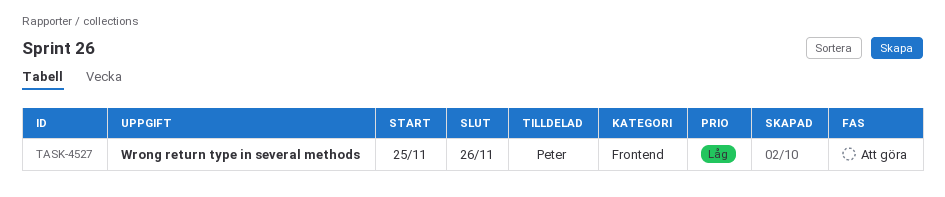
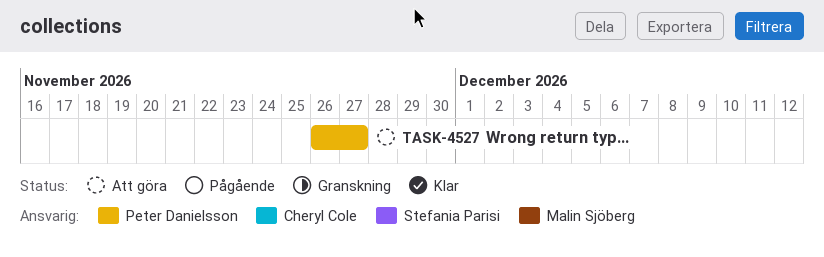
TASK-4527, start: Nov 25 -> Nov 26
TASK-4527, due: Nov 26 -> Nov 27

